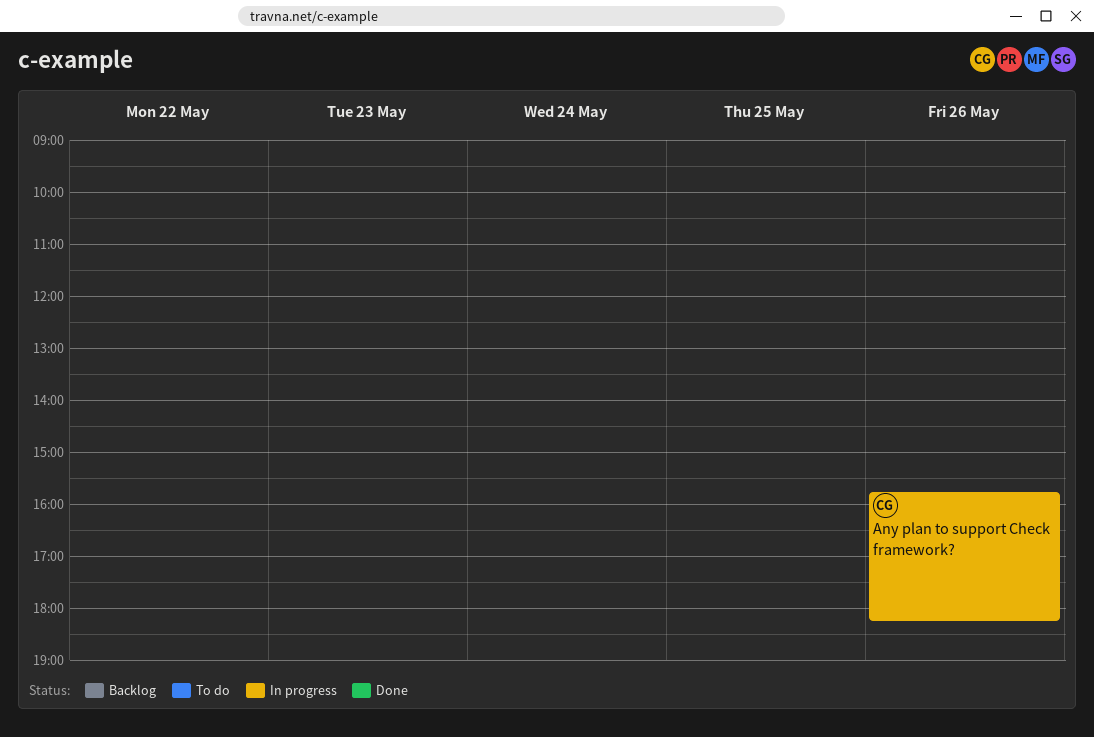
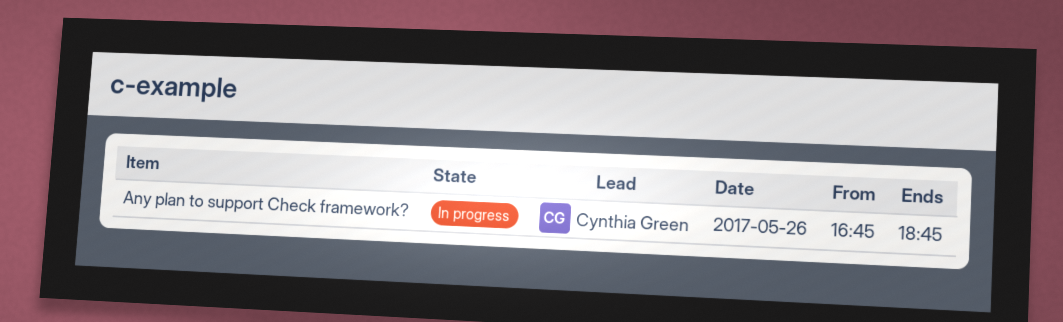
Any plan to support Check framework?, begins: 15:45 -> 16:45
Any plan to support Check framework?, ends: 18:15 -> 18:45

